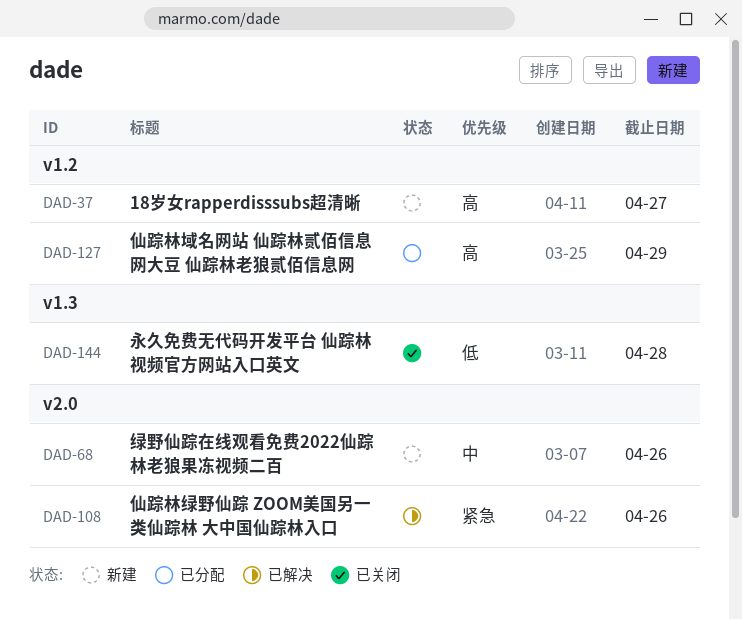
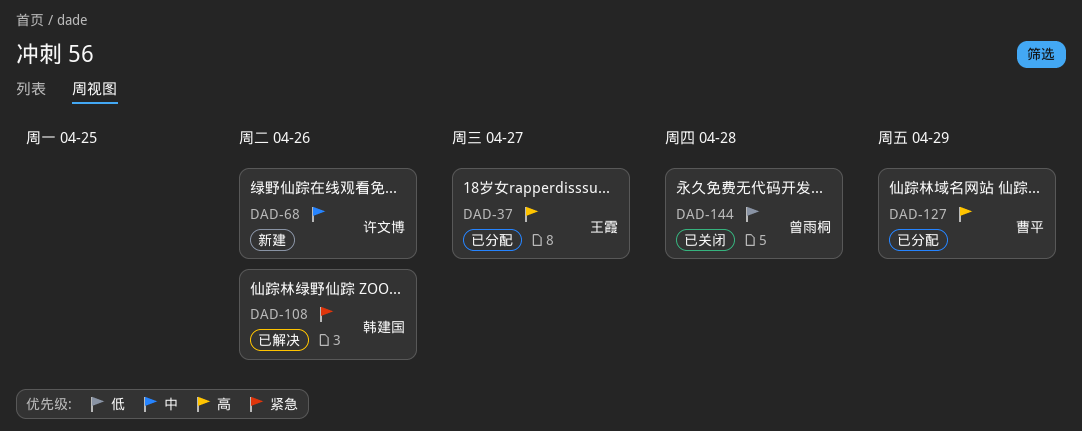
DAD-37, status: 新建 -> 已分配

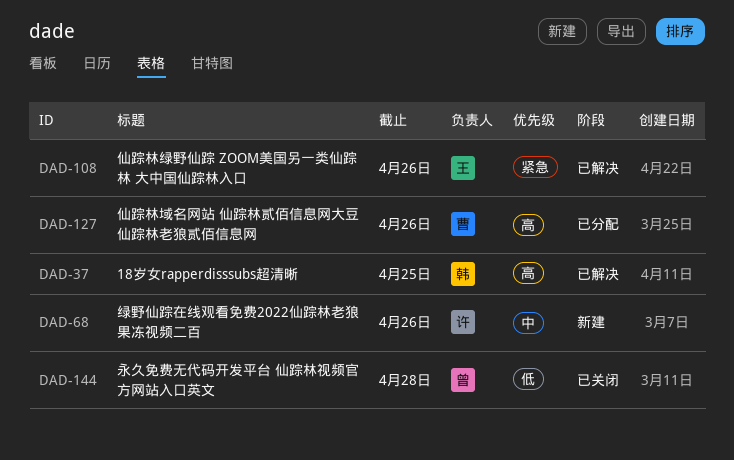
DAD-37, status: 已分配 -> 已解决
DAD-37, owner: 王霞 -> 韩建国
DAD-37, due: Apr 27 -> Apr 25
DAD-108, owner: 韩建国 -> 王霞
DAD-127, due: Apr 29 -> Apr 26

